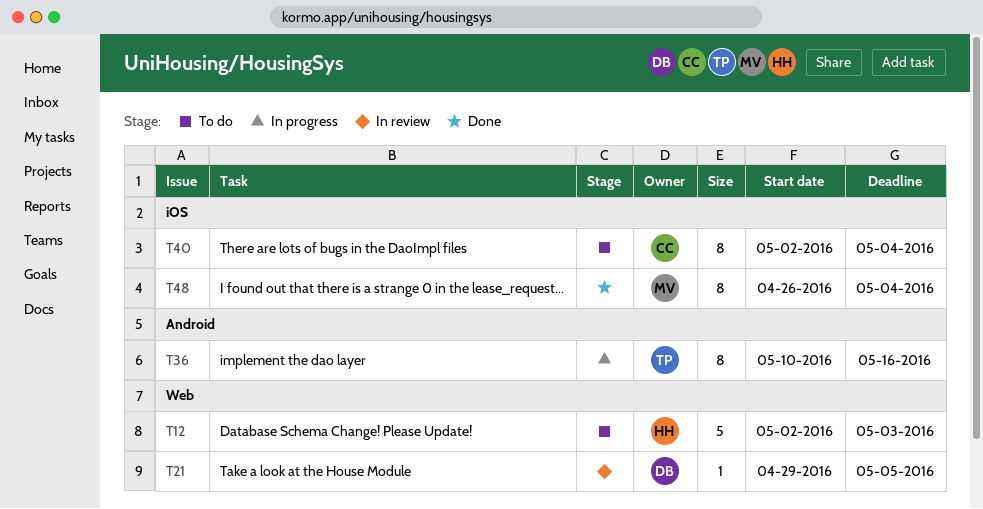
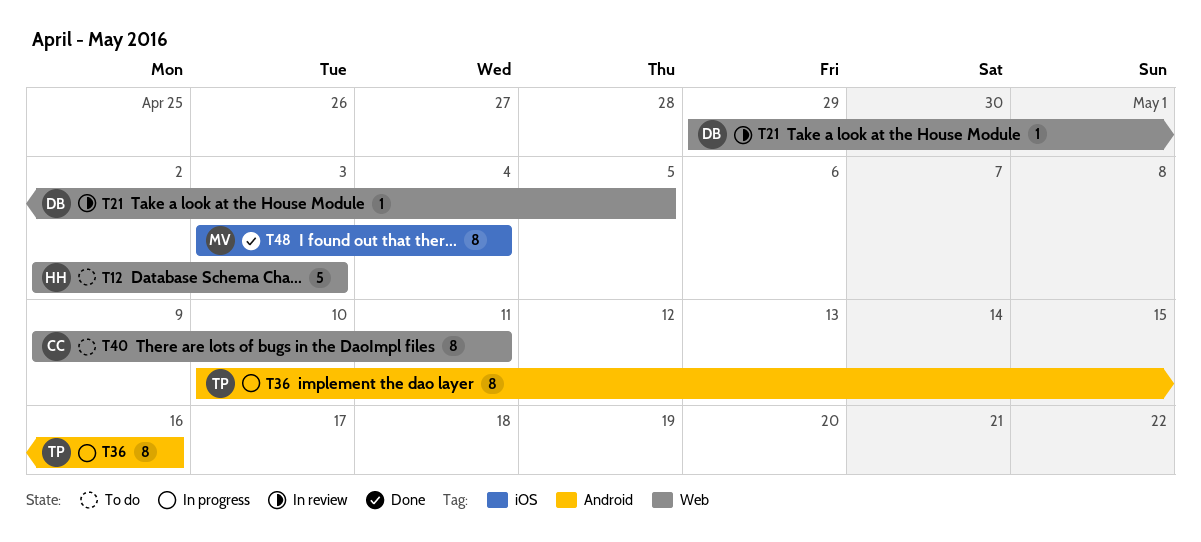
T40, label: iOS -> Web
T40, start: May 2 -> May 9
T40, due: May 4 -> May 11
T48, start: Apr 26 -> May 3

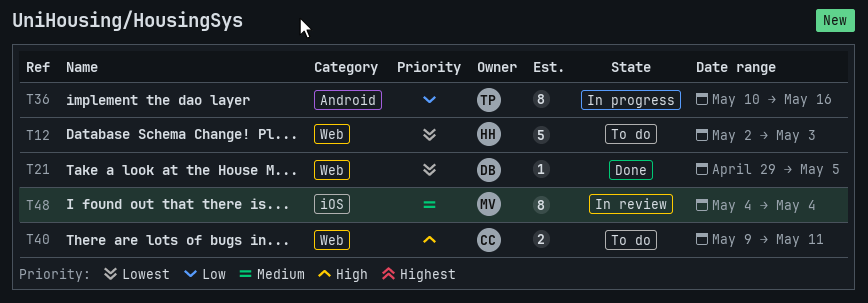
T21, status: In review -> Done
T40, estimate: 8 -> 2
T48, status: Done -> In review
T48, start: May 3 -> May 4

